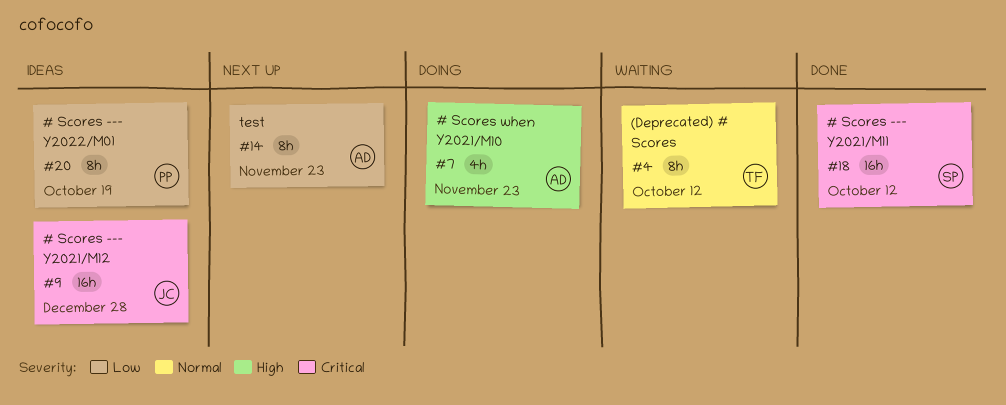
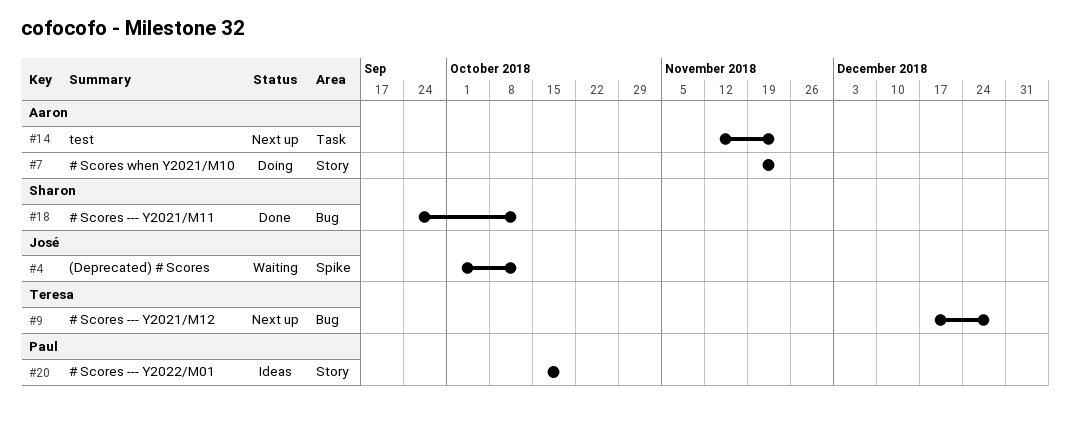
#4, owner: Teresa -> José
#9, status: Ideas -> Next up
#9, owner: José -> Teresa

